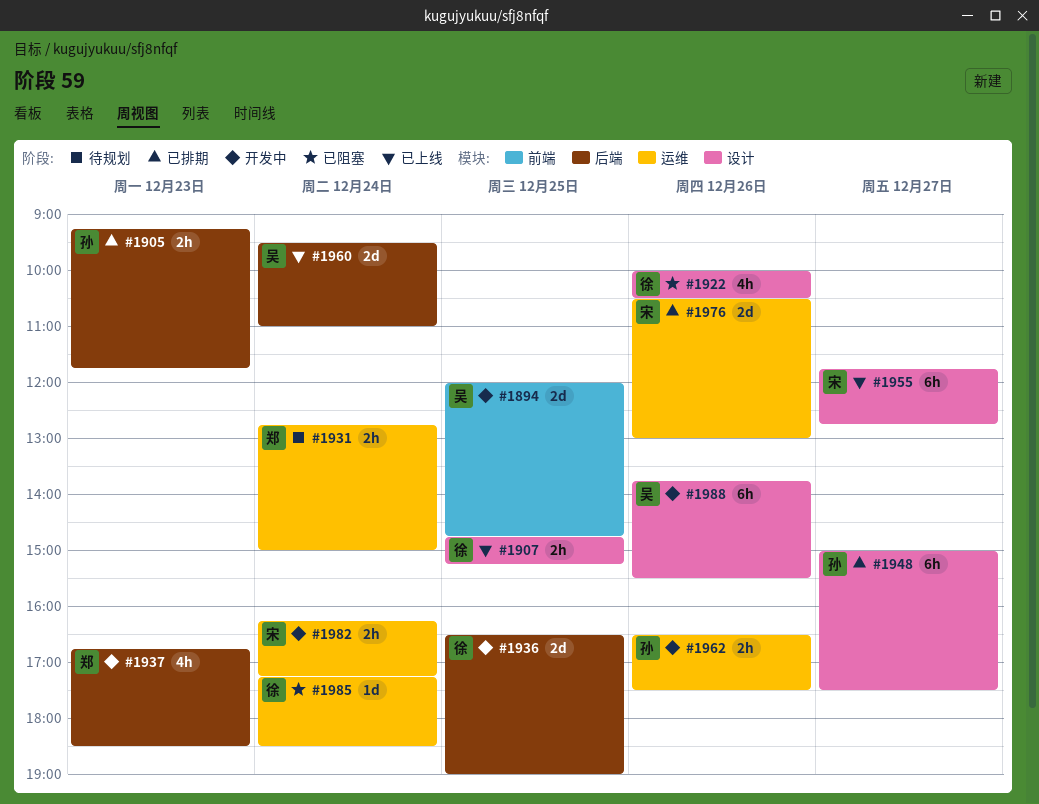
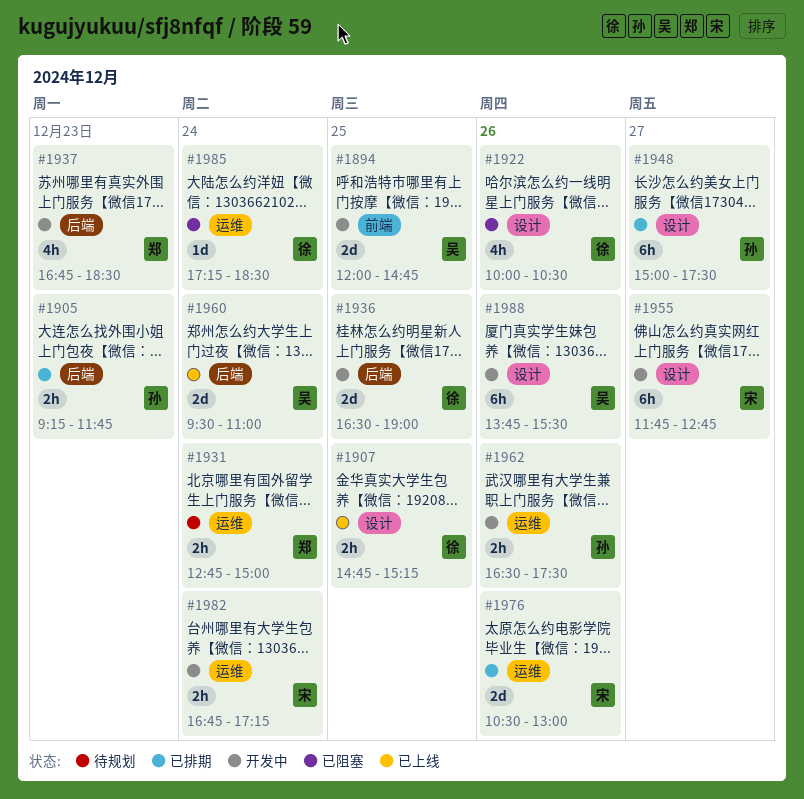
#1955, status: 已上线 -> 开发中
#1982, begins: 16:15 -> 16:45

